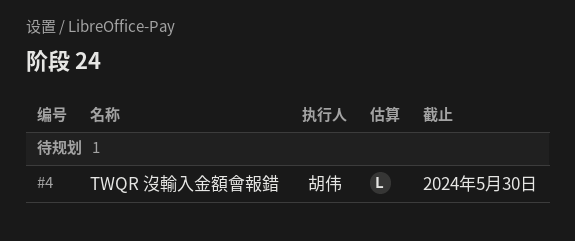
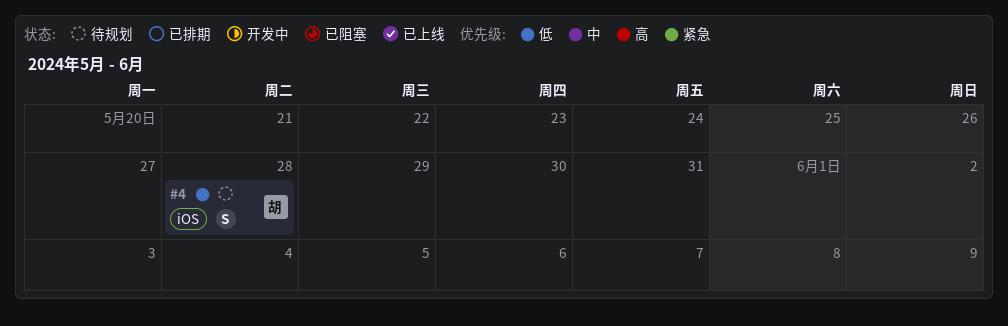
#4, estimate: L -> S
#4, due: May 30 -> May 28

